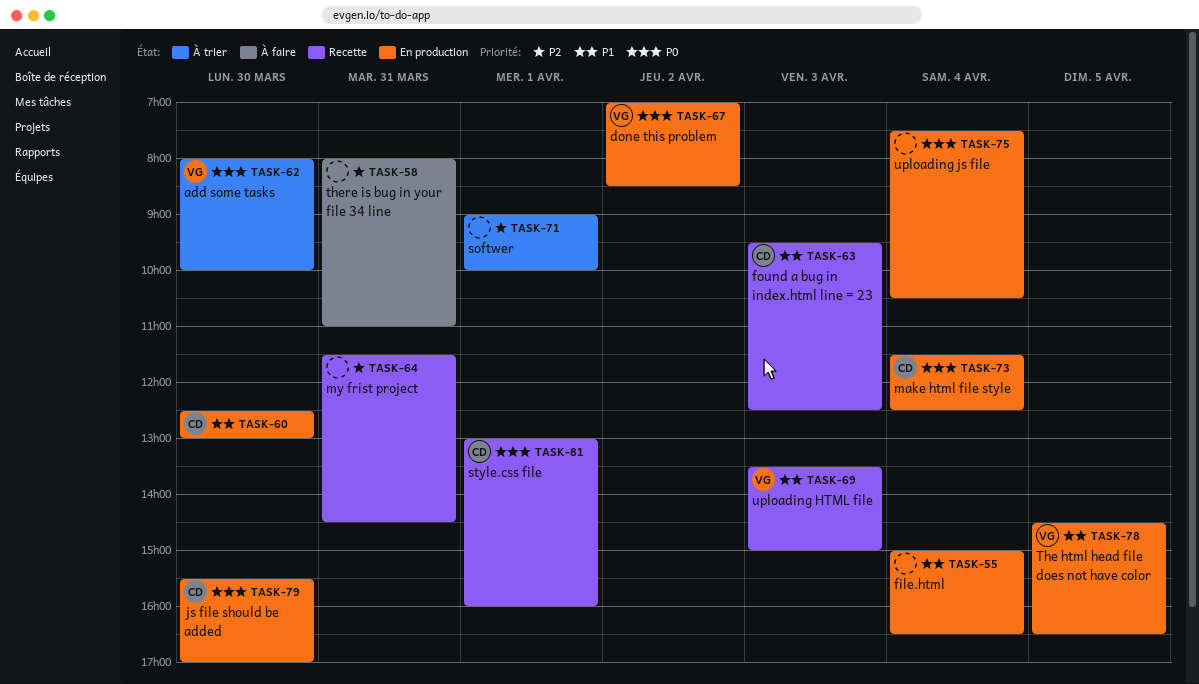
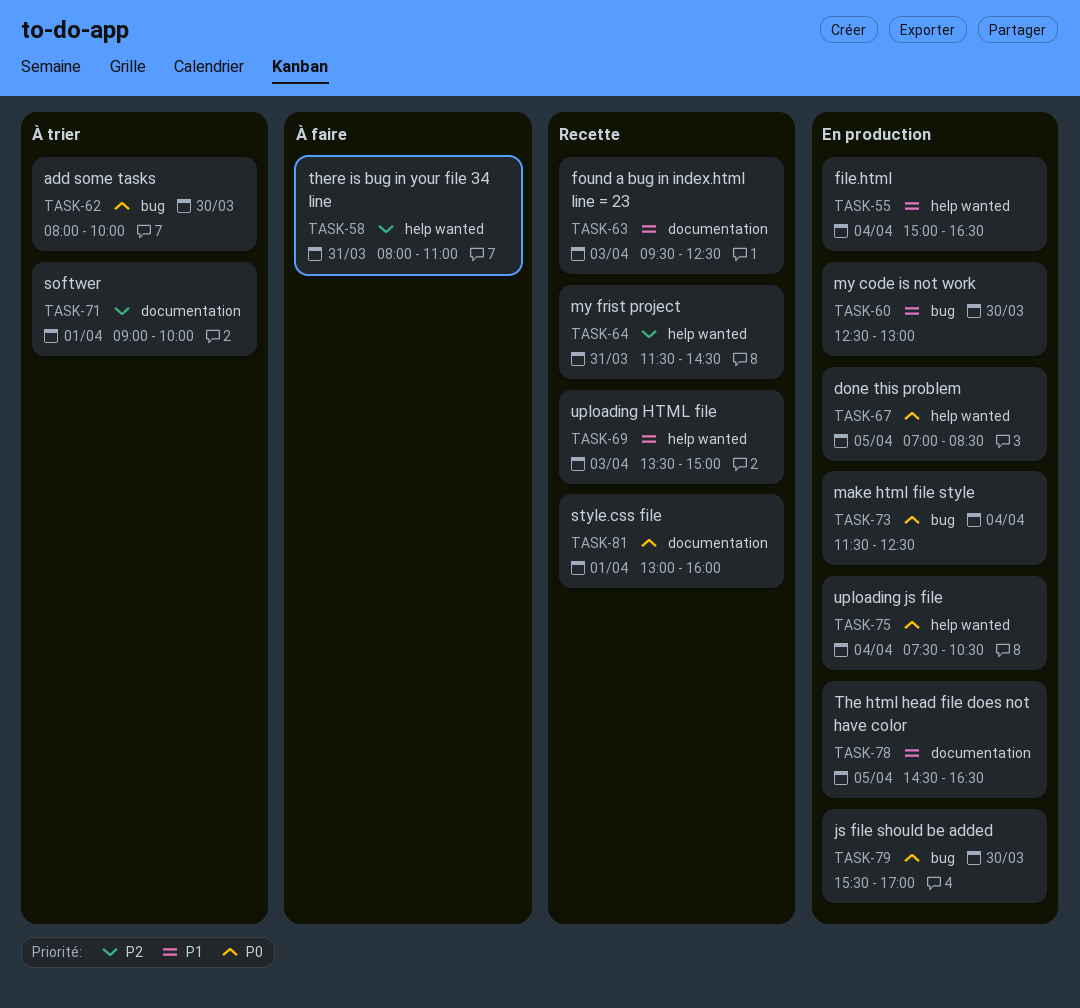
TASK-67, day: Apr 2 -> Apr 5

